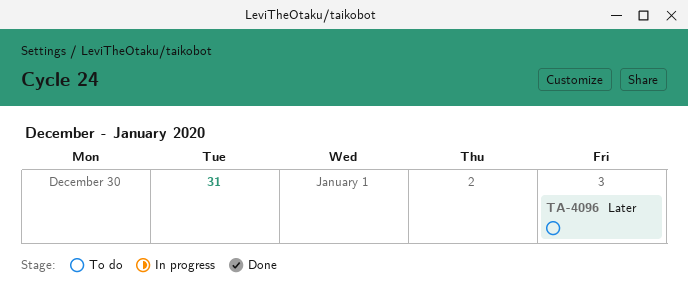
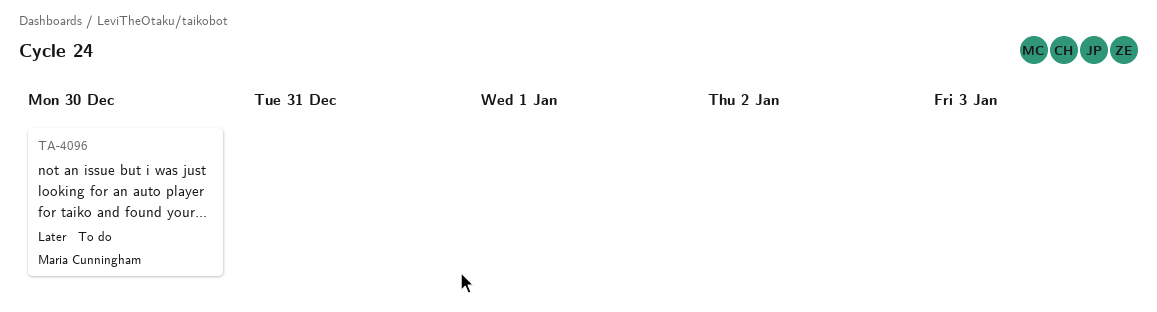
TA-4096, due: Jan 3 -> Dec 30

